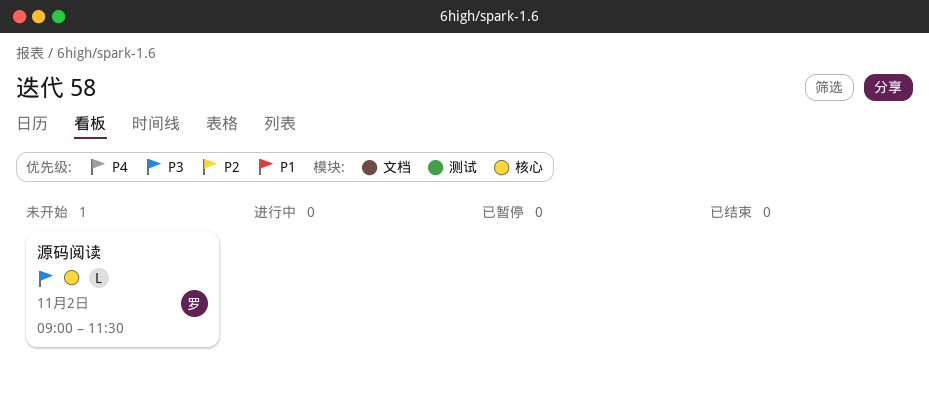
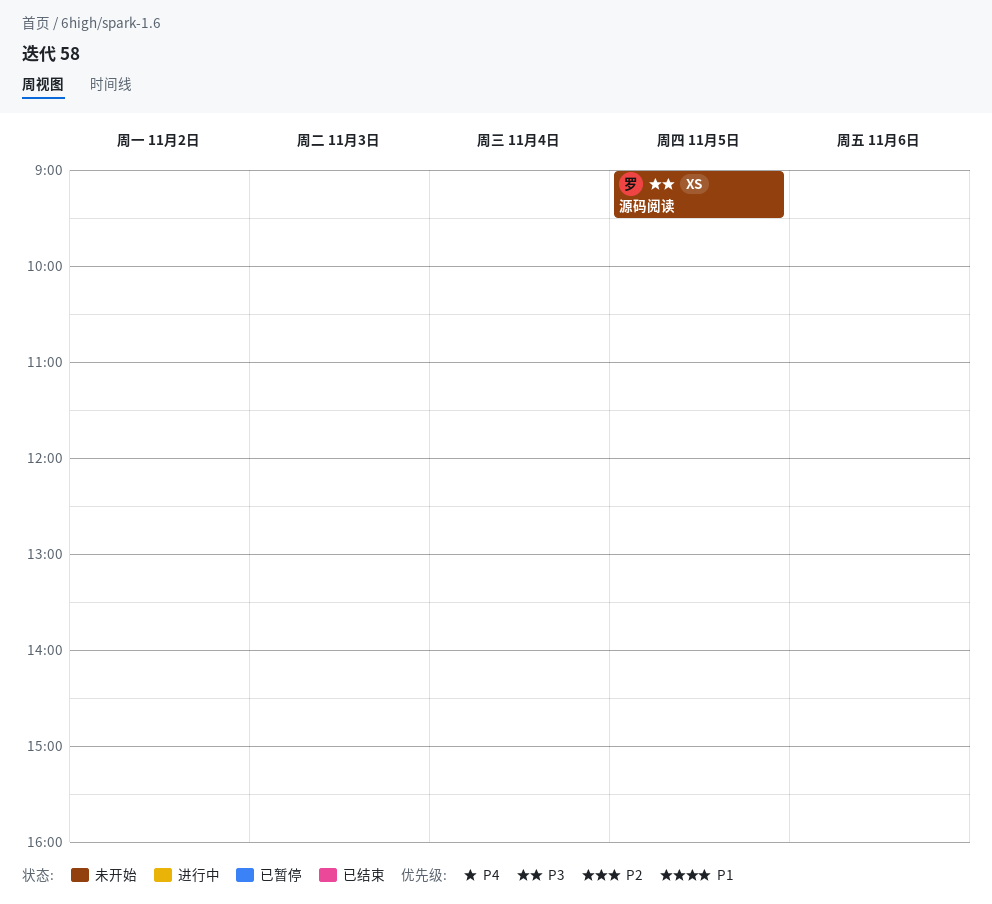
源码阅读, estimate: L -> XS
源码阅读, day: Nov 2 -> Nov 5
源码阅读, ends: 11:30 -> 09:30

